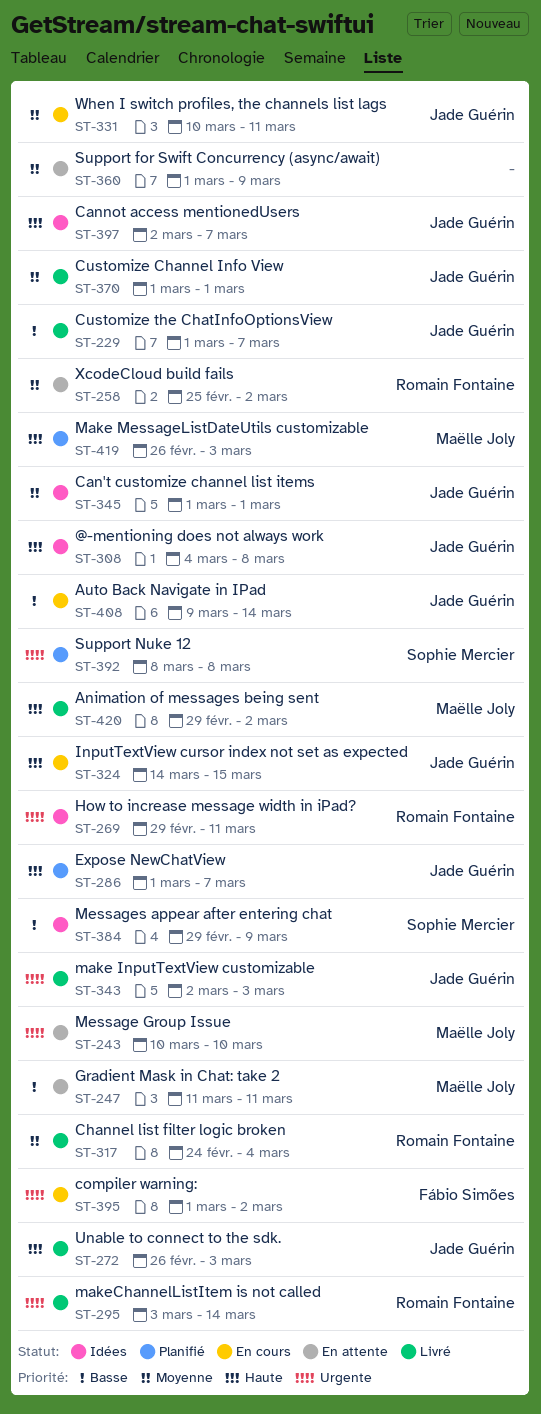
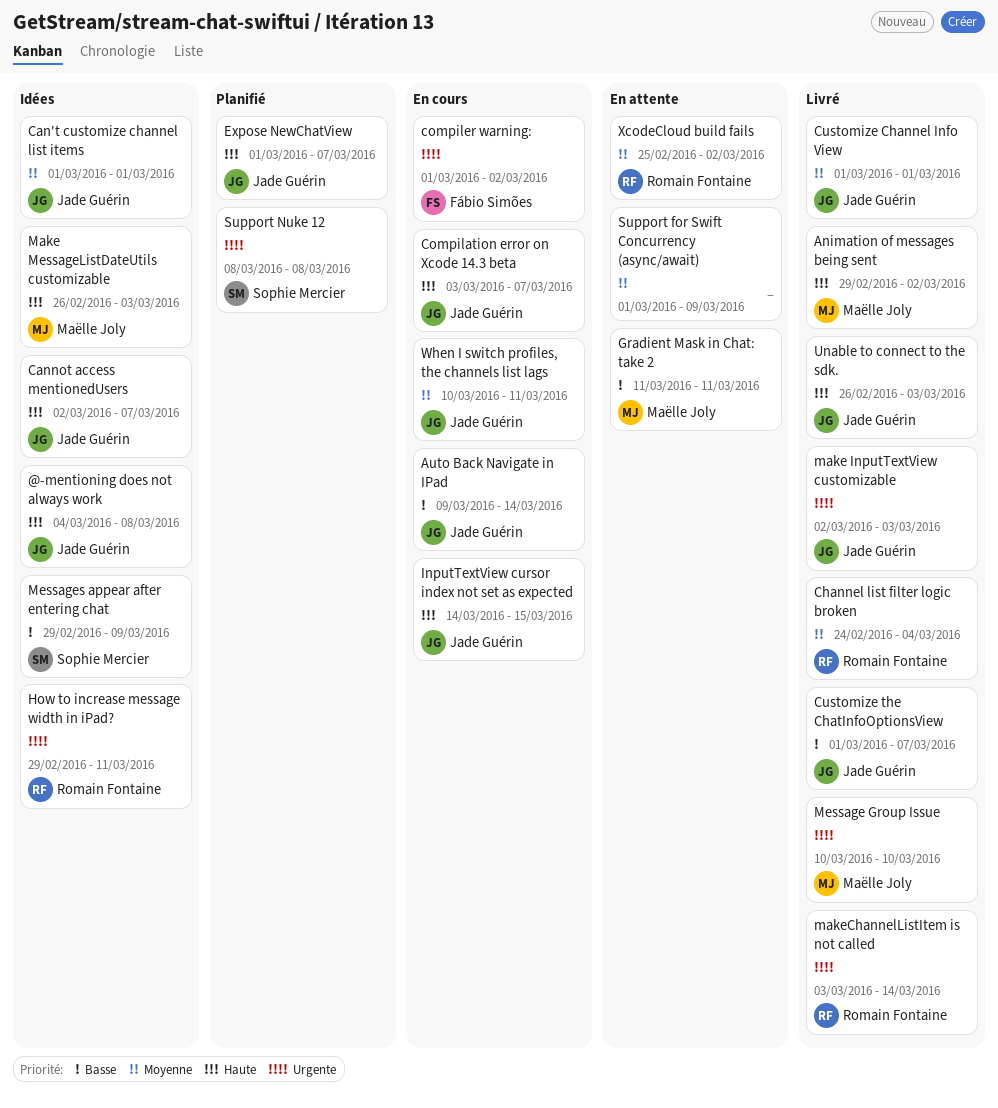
Compilation error on Xcode 14.3 beta: none -> present
Make MessageListDateUtils customizable, status: Planifié -> Idées
Message Group Issue, status: En attente -> Livré

